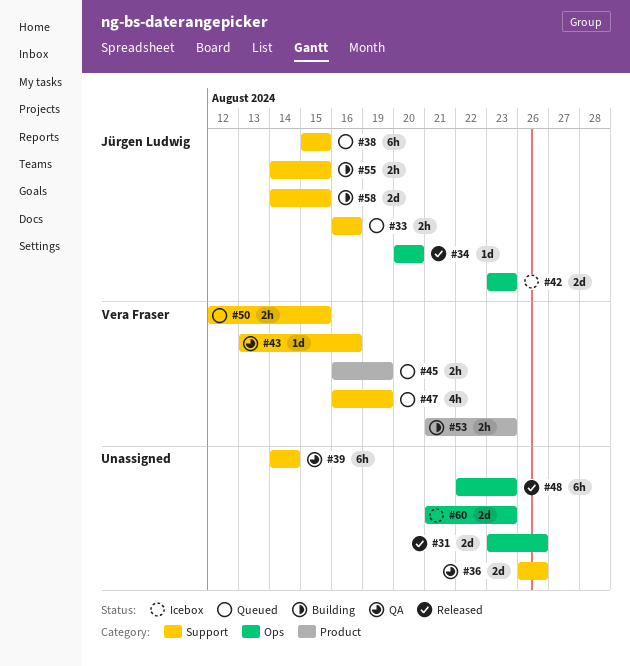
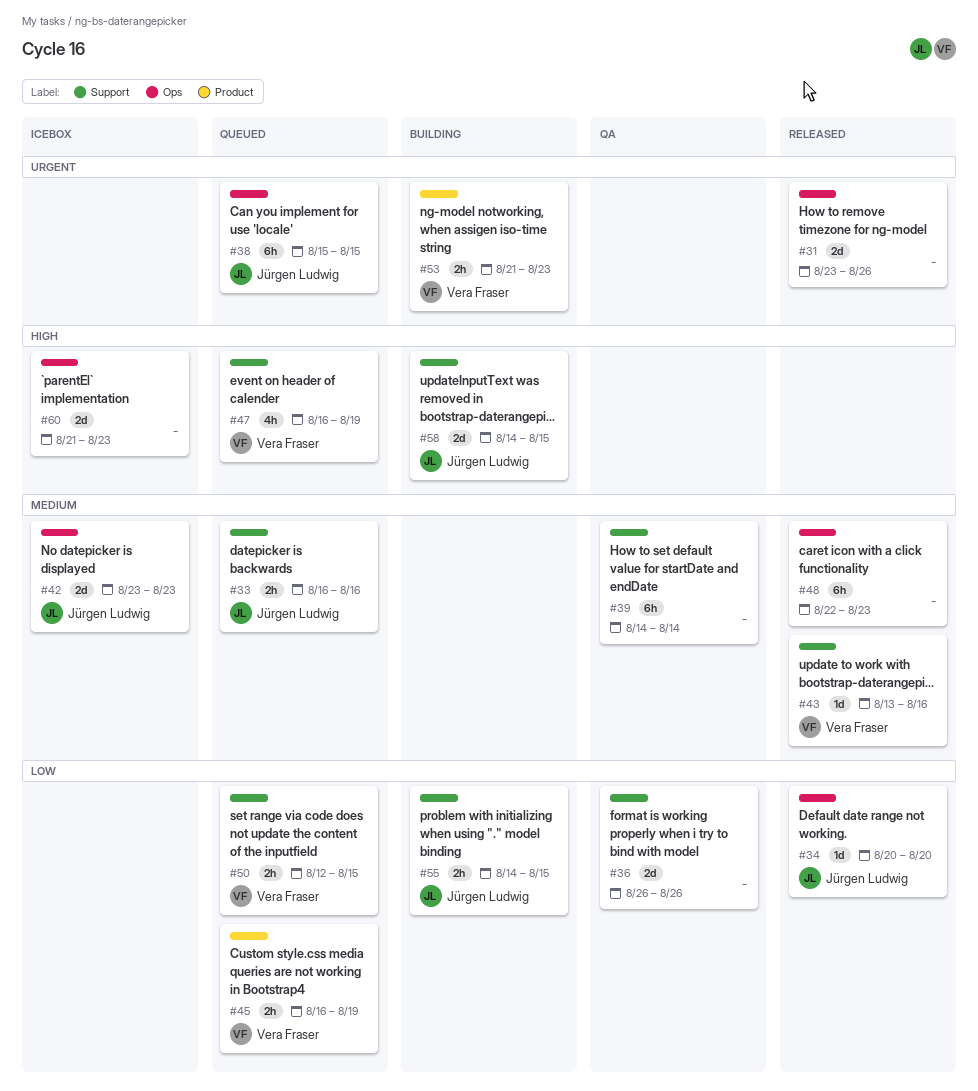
#38, label: Support -> Ops
#43, status: QA -> Released

